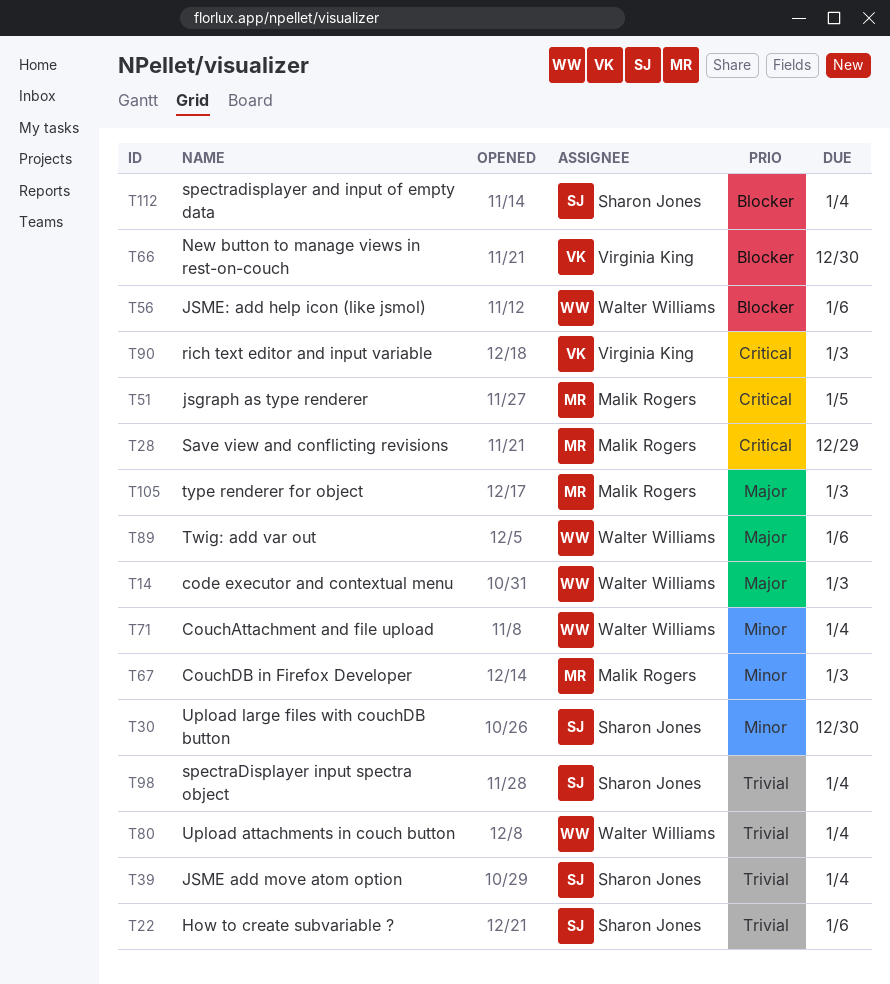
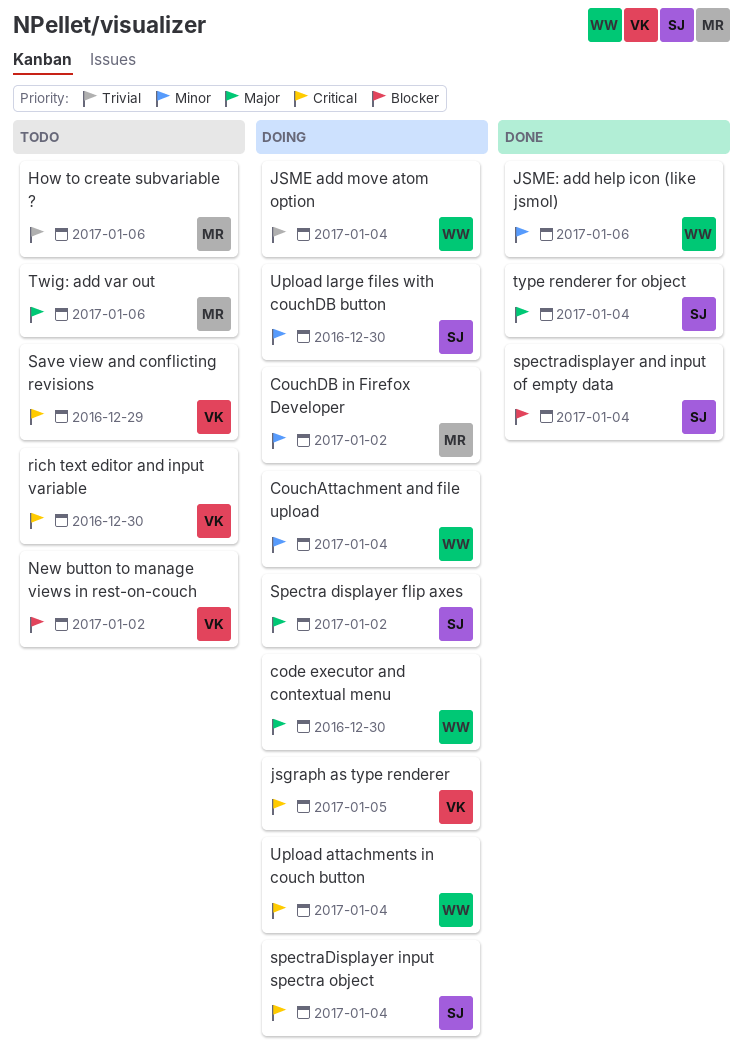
code executor and contextual menu, due: Jan 3 -> Dec 30
CouchDB in Firefox Developer, due: Jan 3 -> Jan 2
How to create subvariable ?, owner: Sharon Jones -> Malik Rogers
jsgraph as type renderer, owner: Malik Rogers -> Virginia King
JSME add move atom option, owner: Sharon Jones -> Walter Williams
JSME: add help icon (like jsmol), priority: Blocker -> Minor
New button to manage views in rest-on-couch, due: Dec 30 -> Jan 2
rich text editor and input variable, due: Jan 3 -> Dec 30
Save view and conflicting revisions, owner: Malik Rogers -> Virginia King
Spectra displayer flip axes: none -> present
spectraDisplayer input spectra object, priority: Trivial -> Critical
Twig: add var out, owner: Walter Williams -> Malik Rogers
type renderer for object, owner: Malik Rogers -> Sharon Jones
type renderer for object, due: Jan 3 -> Jan 4
Upload attachments in couch button, priority: Trivial -> Critical

